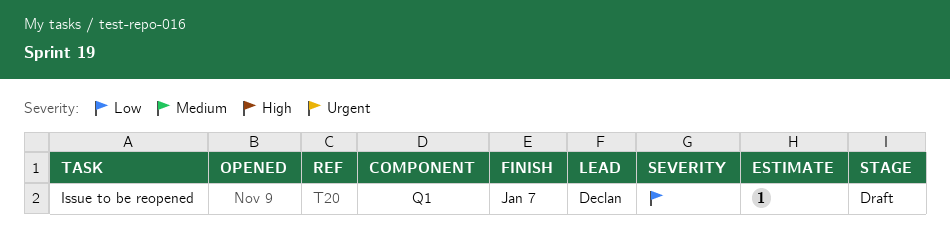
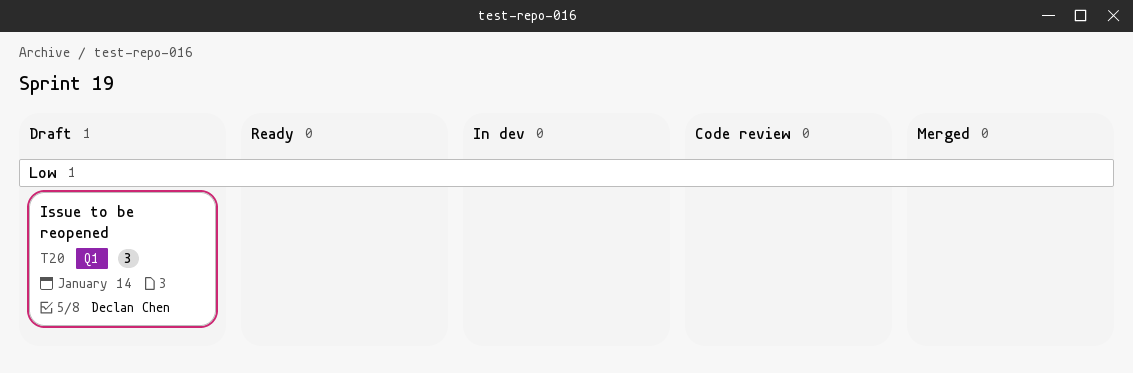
T20, estimate: 1 -> 3
T20, due: Jan 7 -> Jan 14

